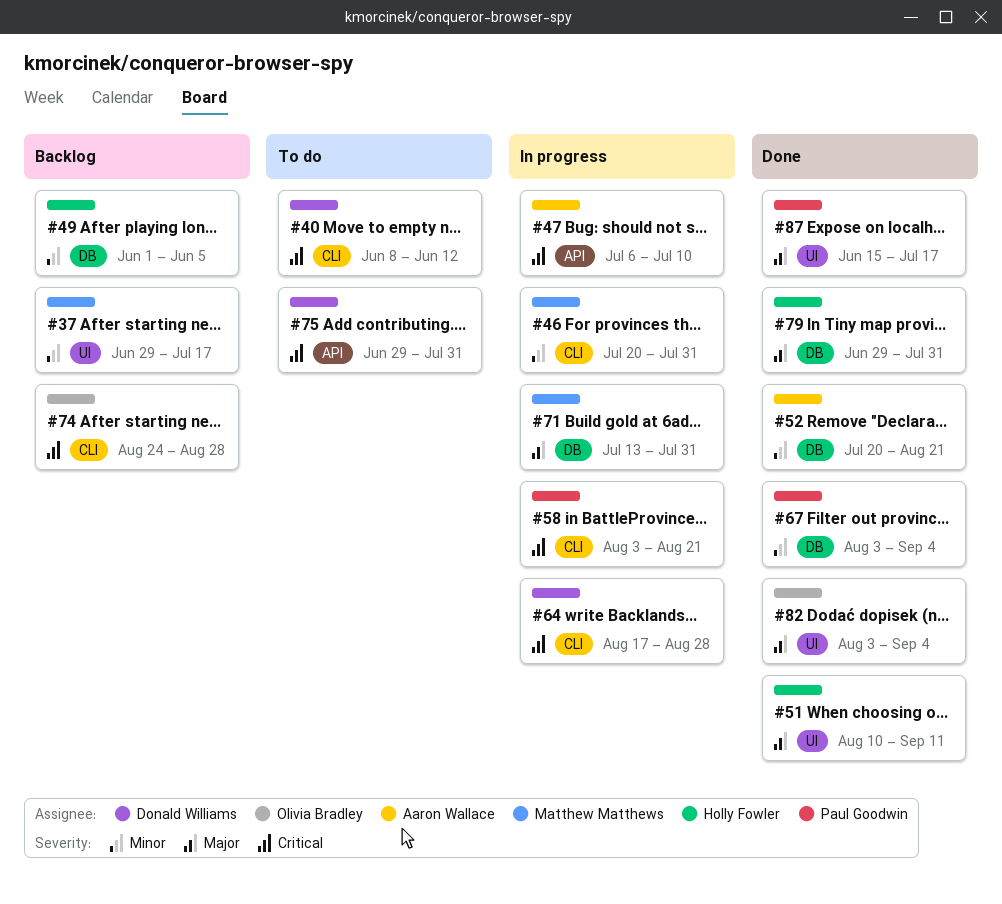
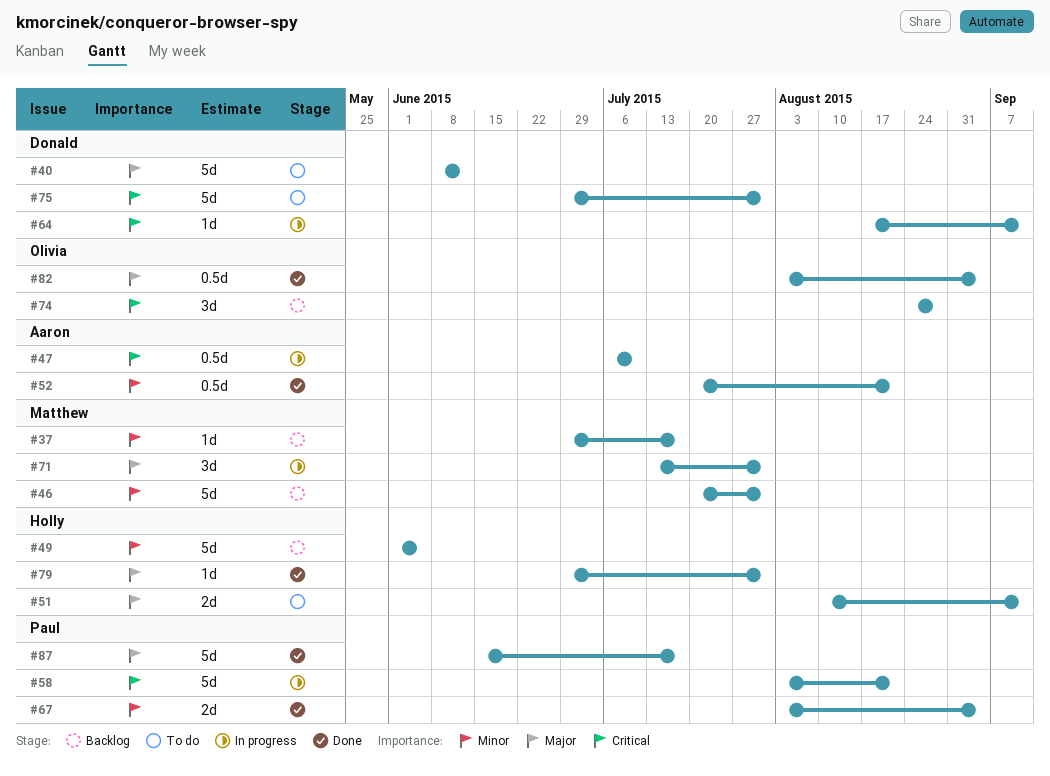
#40, priority: Critical -> Major
#46, status: In progress -> Backlog
#51, status: Done -> To do
#64, due: Aug 28 -> Sep 11

